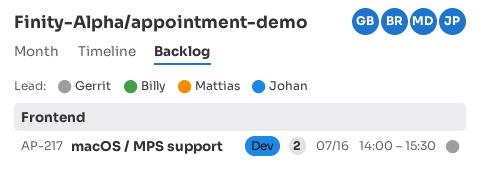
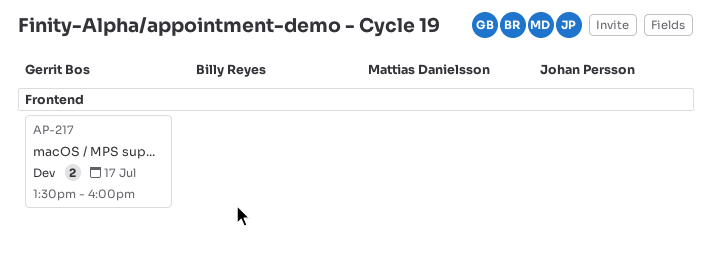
AP-217, day: Jul 16 -> Jul 17
AP-217, begins: 14:00 -> 13:30
AP-217, ends: 15:30 -> 16:00

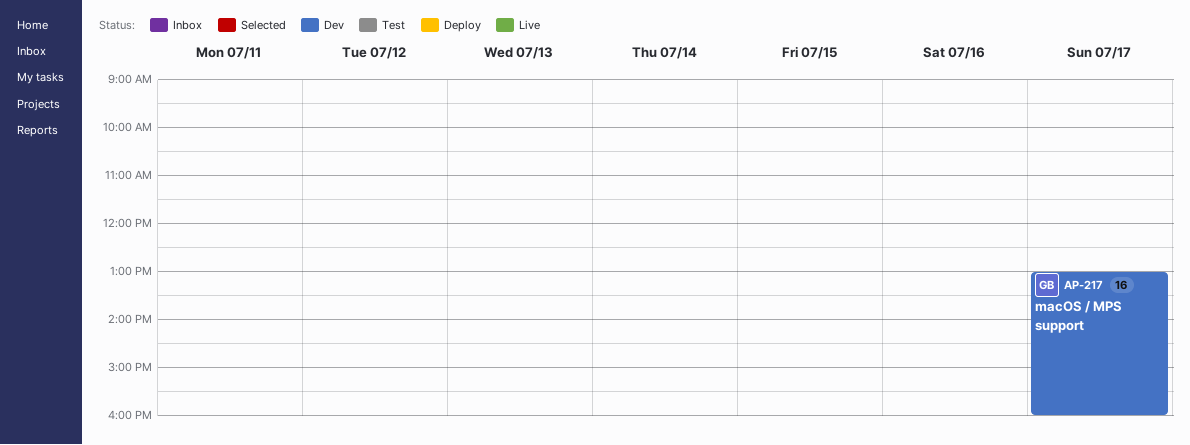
AP-217, estimate: 2 -> 16
AP-217, begins: 13:30 -> 13:00

